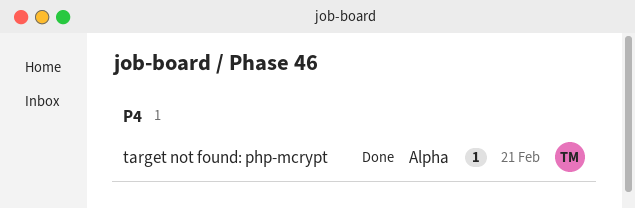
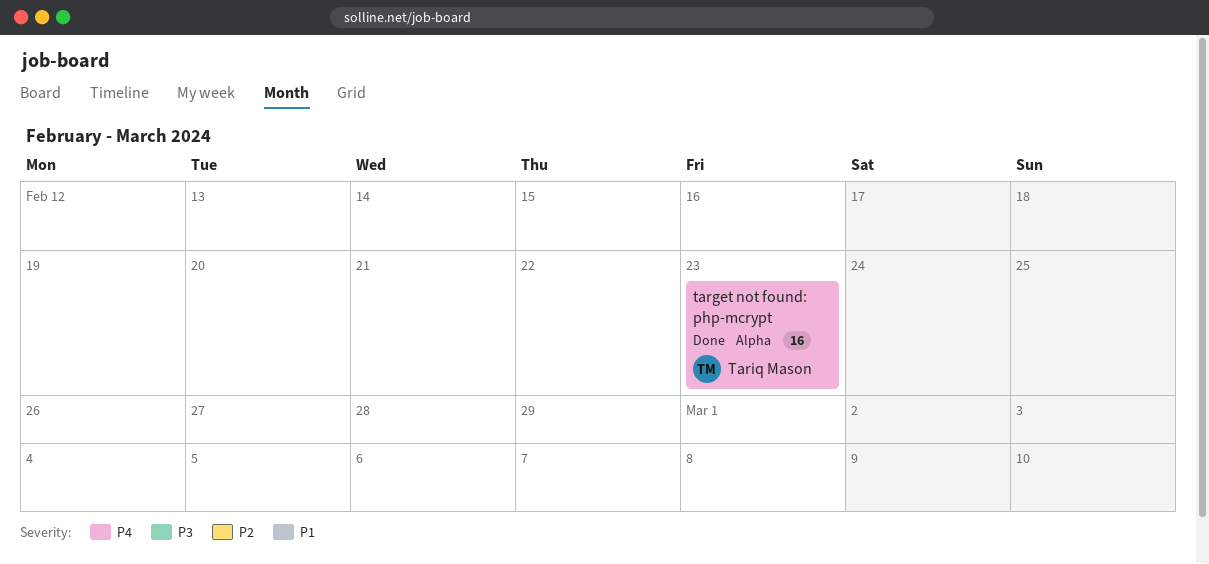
target not found: php-mcrypt, estimate: 1 -> 16
target not found: php-mcrypt, due: Feb 21 -> Feb 23

